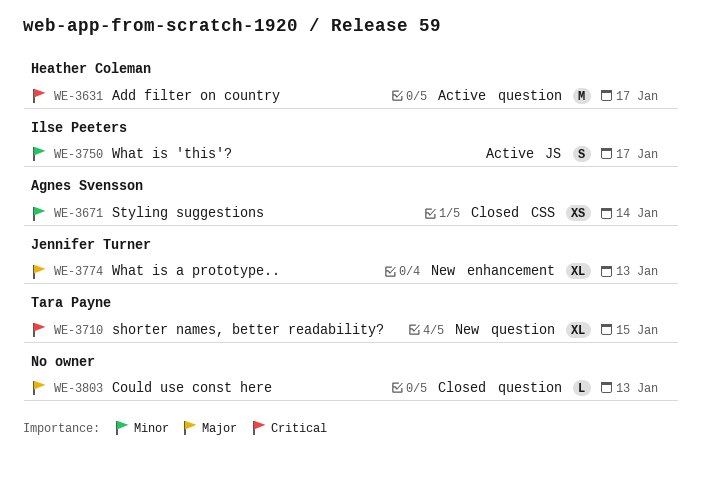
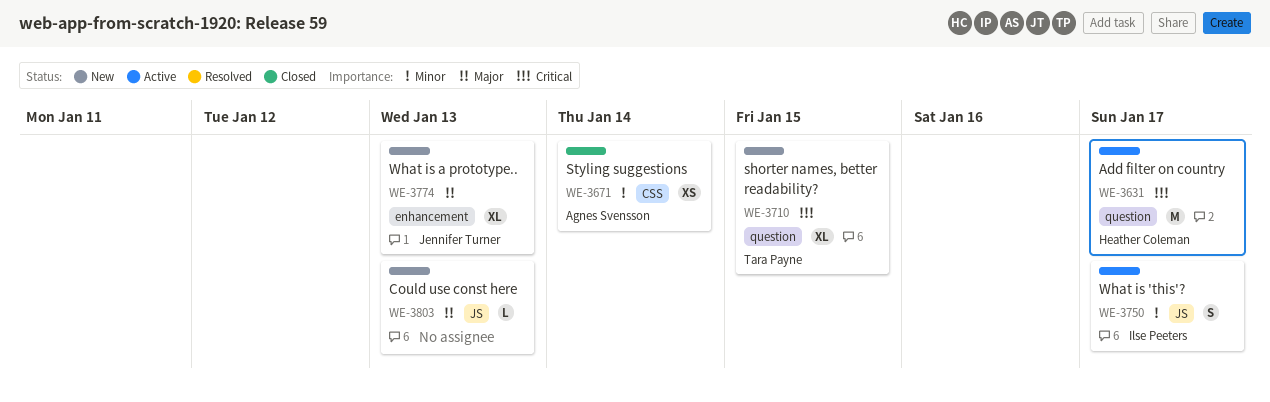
WE-3803, status: Closed -> New
WE-3803, label: question -> JS

